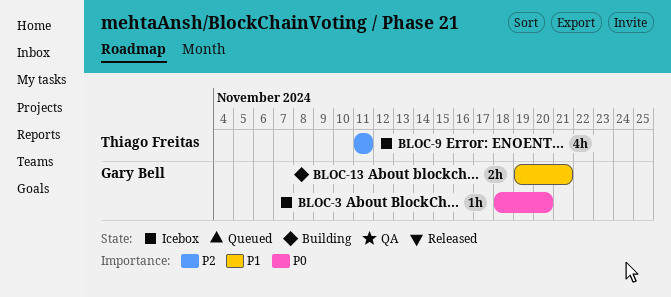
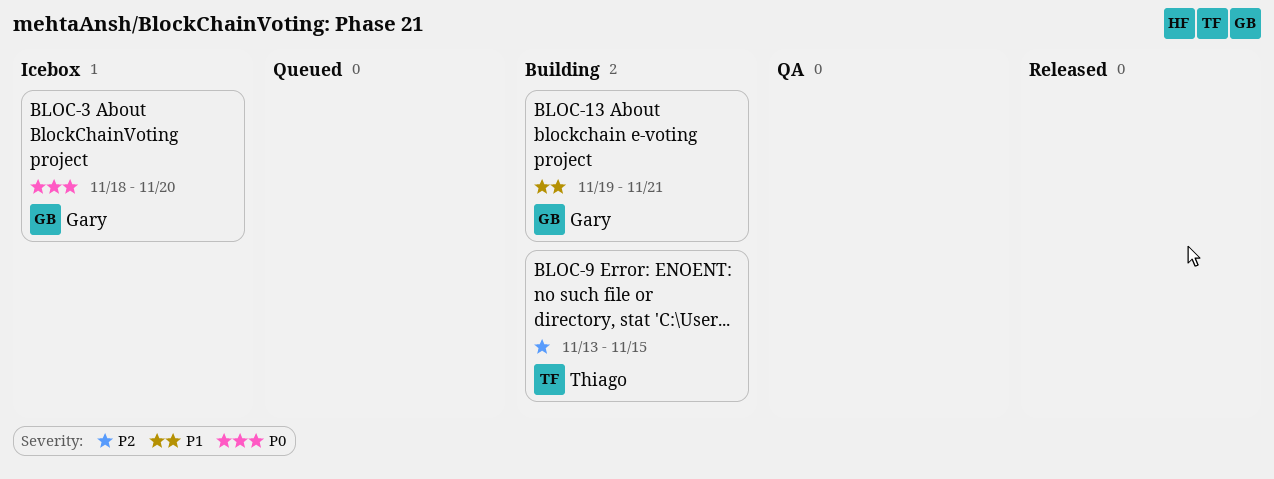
BLOC-9, status: Icebox -> Building
BLOC-9, start: Nov 11 -> Nov 13
BLOC-9, due: Nov 11 -> Nov 15

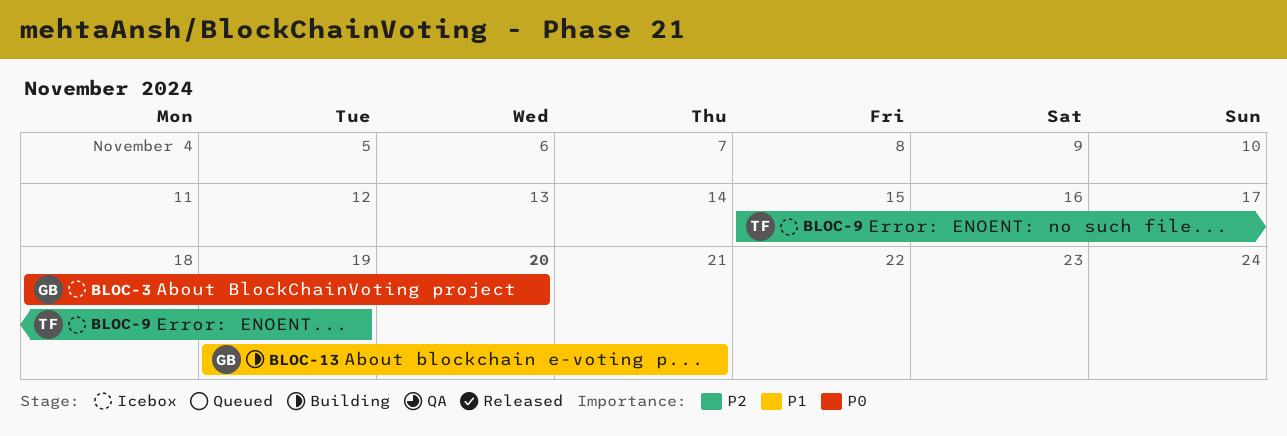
BLOC-9, status: Building -> Icebox
BLOC-9, start: Nov 13 -> Nov 15
BLOC-9, due: Nov 15 -> Nov 19

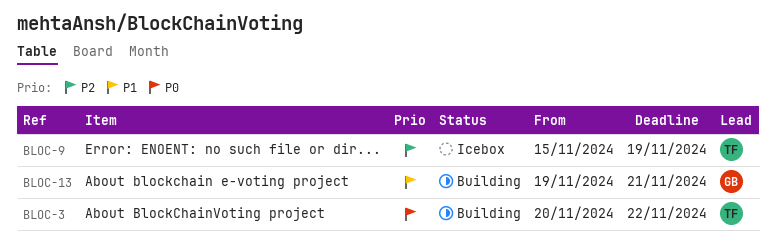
BLOC-3, status: Icebox -> Building
BLOC-3, owner: GB -> TF
BLOC-3, start: Nov 18 -> Nov 20
BLOC-3, due: Nov 20 -> Nov 22

